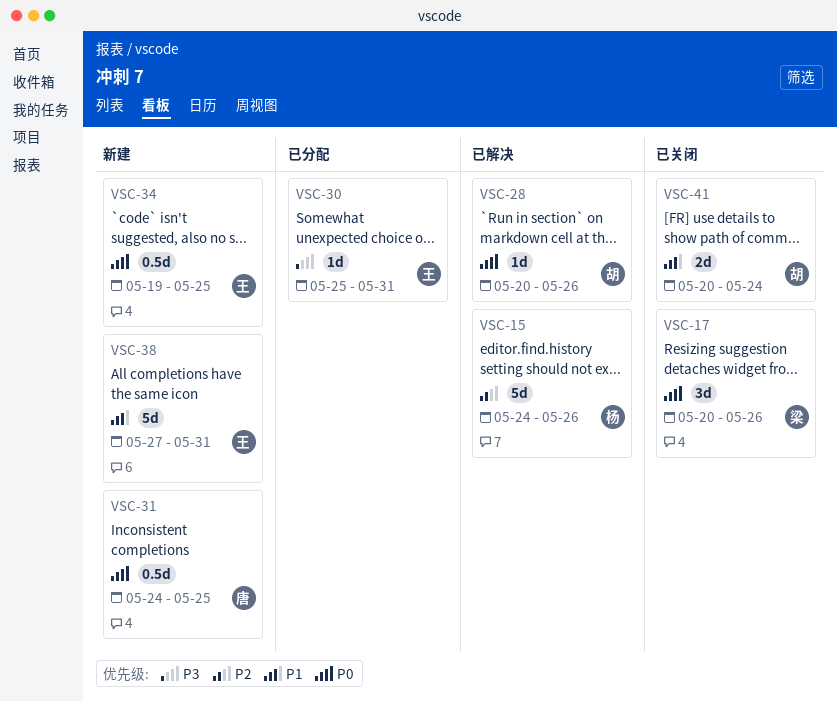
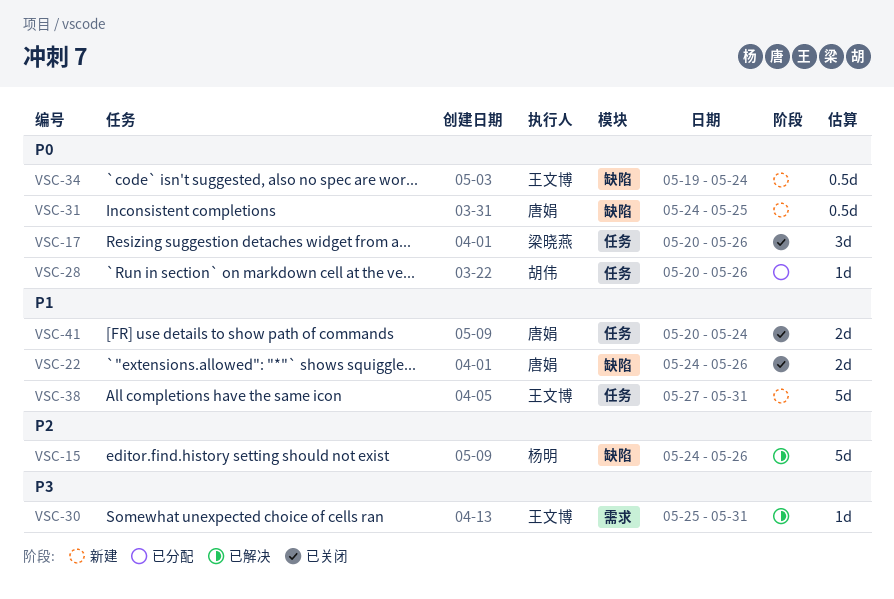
VSC-22: none -> present
VSC-28, status: 已解决 -> 已分配
VSC-30, status: 已分配 -> 已解决
VSC-34, due: May 25 -> May 24
VSC-41, owner: 胡伟 -> 唐娟

